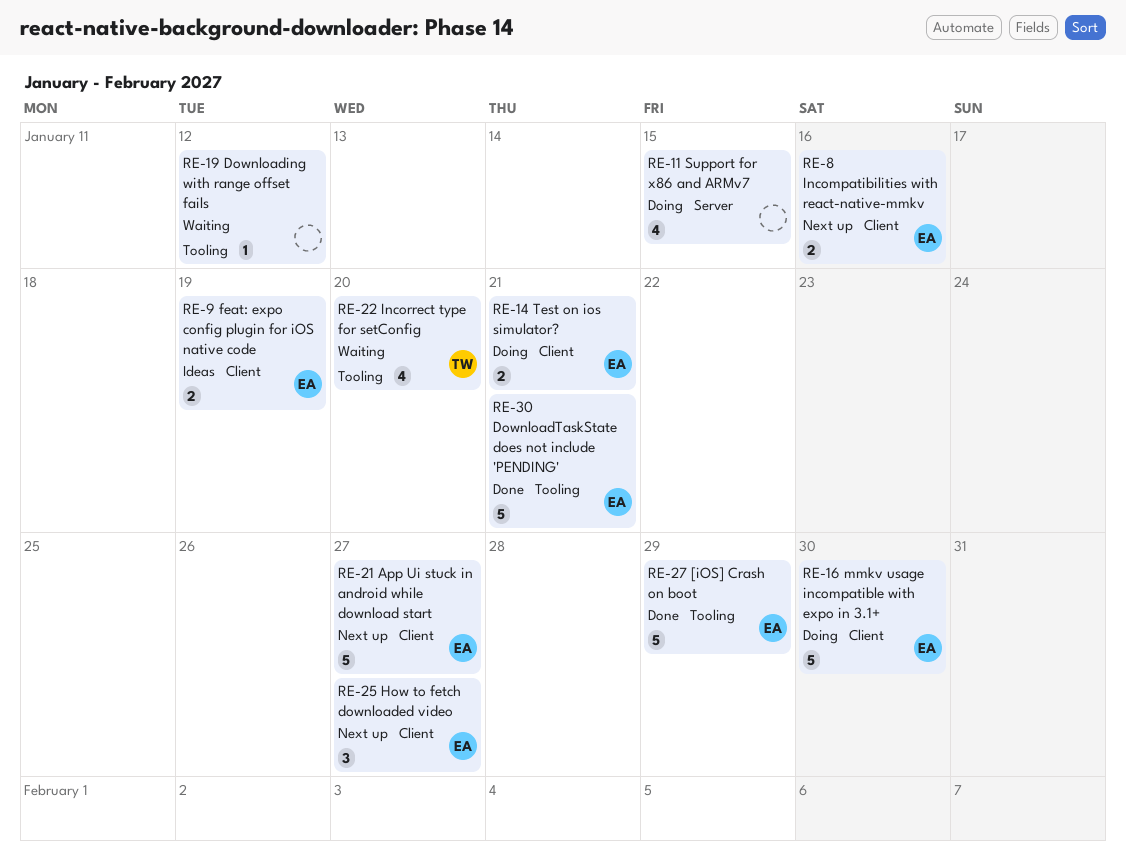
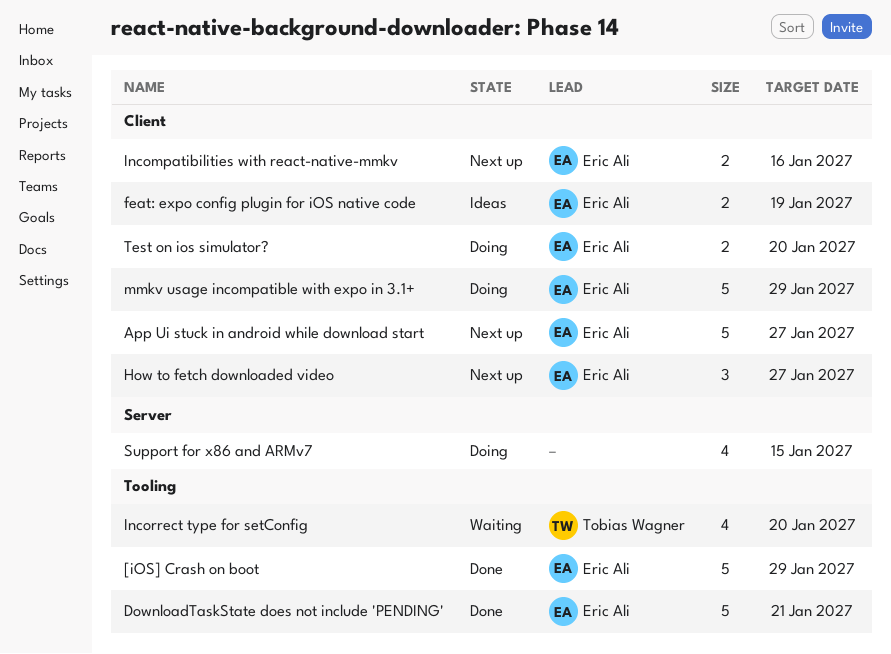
Downloading with range offset fails: present -> none
mmkv usage incompatible with expo in 3.1+, due: Jan 30 -> Jan 29
Test on ios simulator?, due: Jan 21 -> Jan 20

